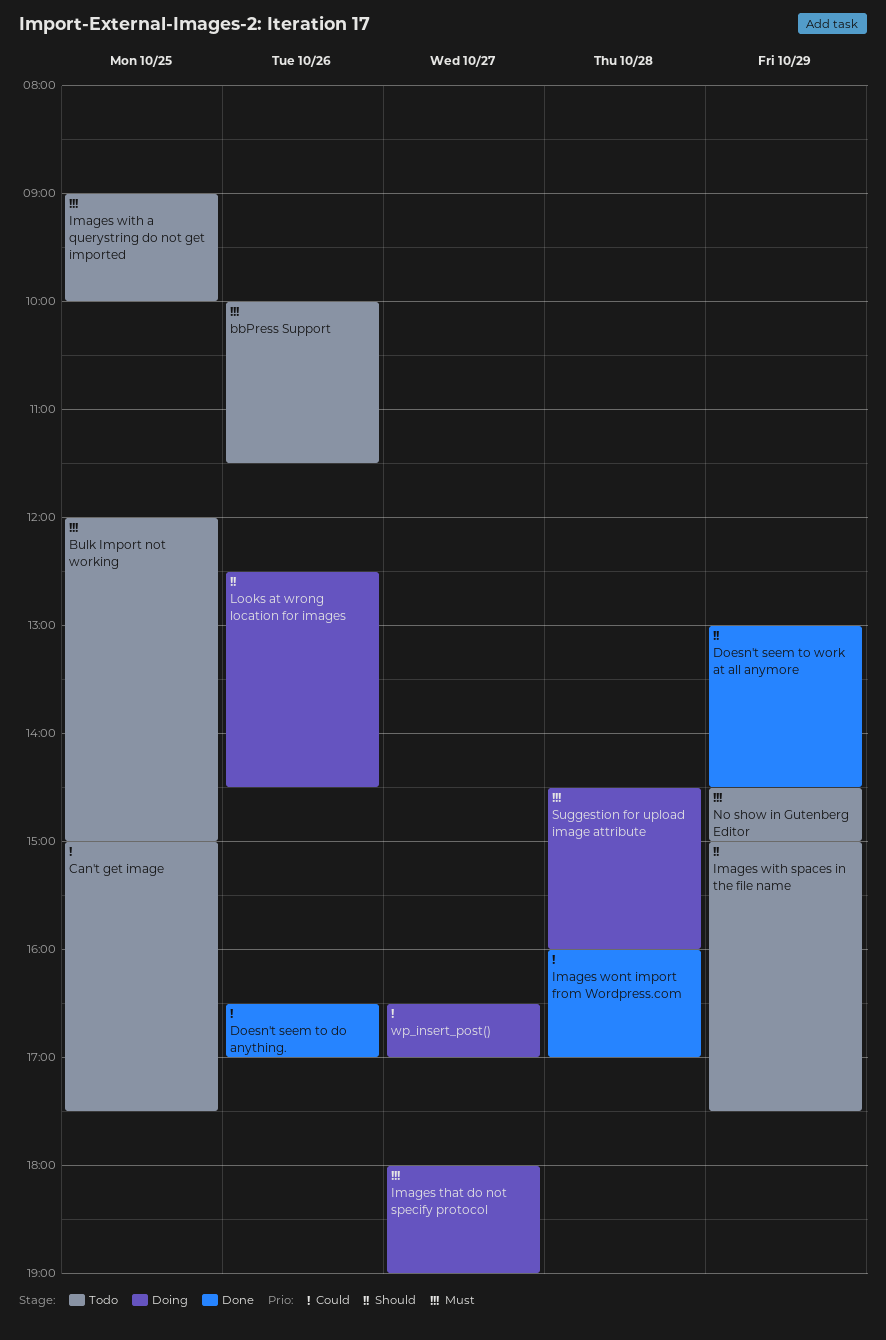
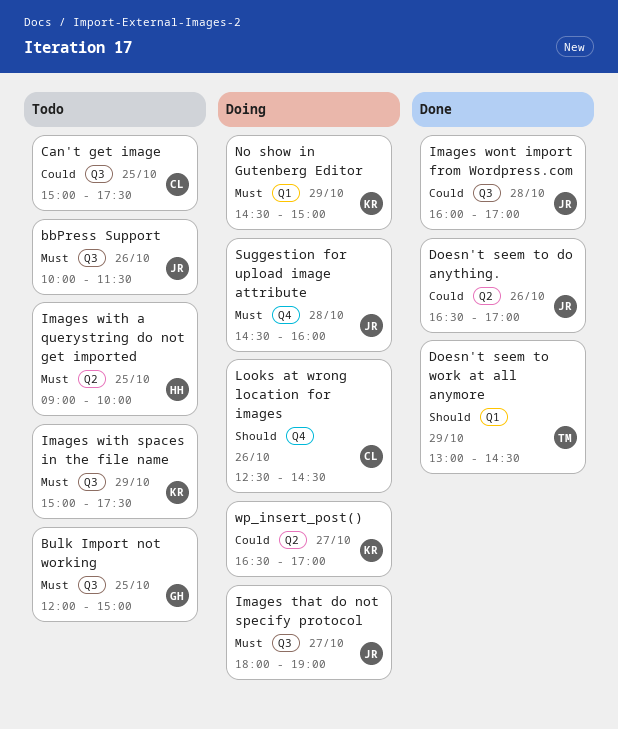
Images with spaces in the file name, priority: Should -> Must
No show in Gutenberg Editor, status: Todo -> Doing

